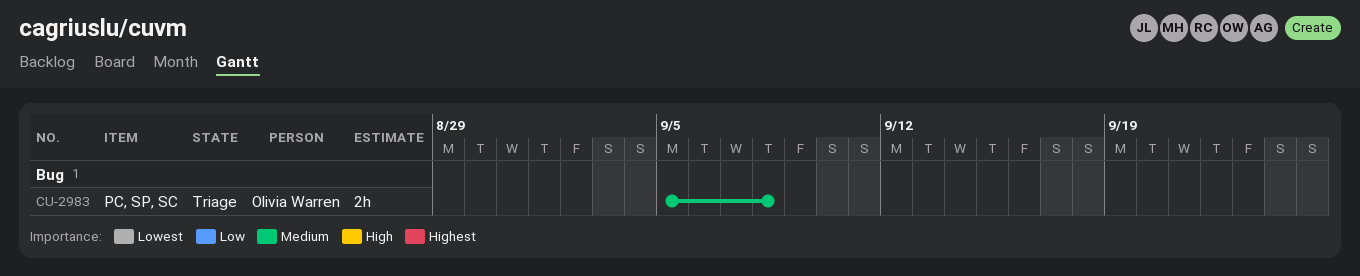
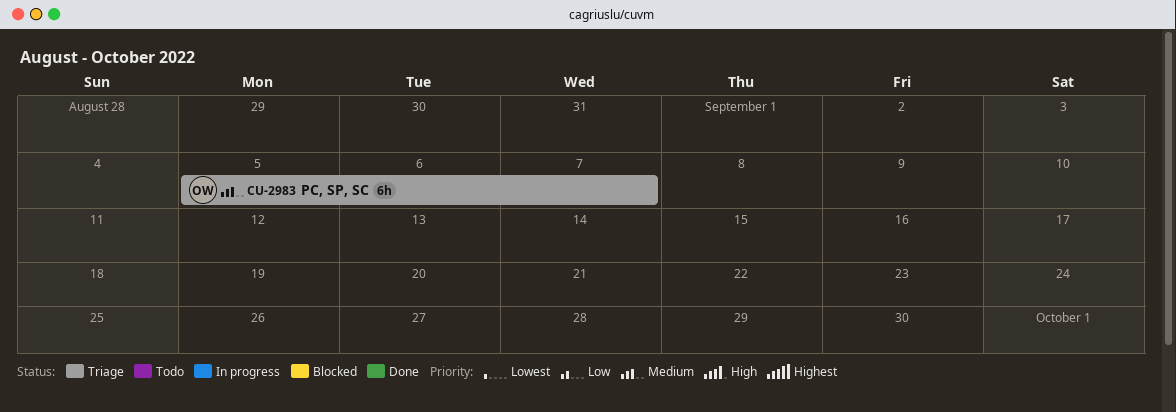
CU-2983, estimate: 2h -> 6h
CU-2983, due: Sep 8 -> Sep 7

